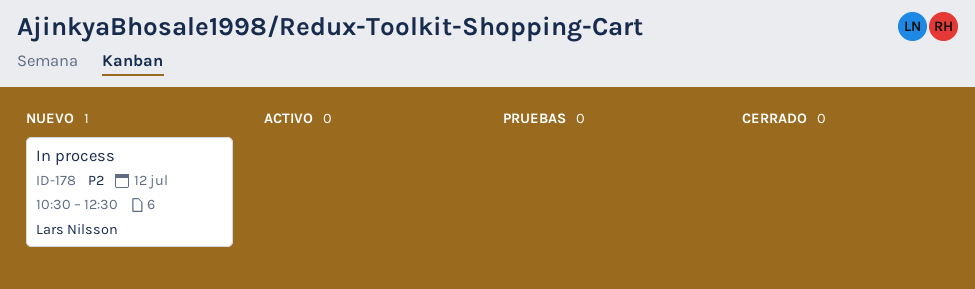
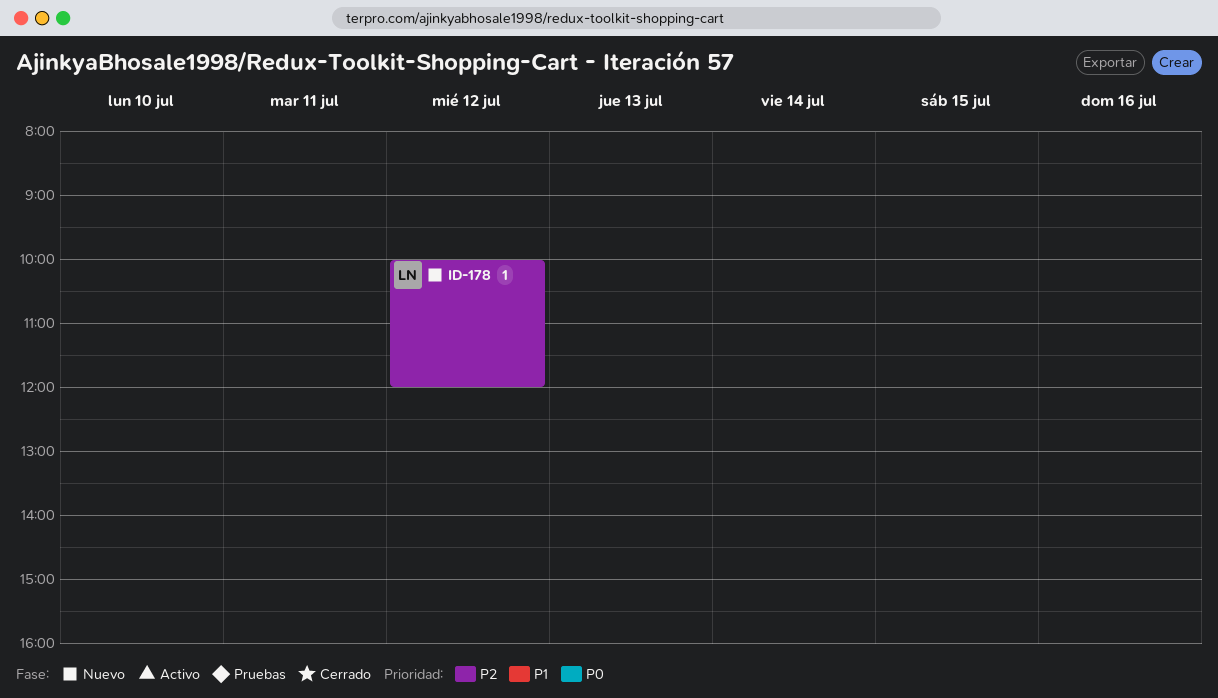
ID-178, begins: 10:30 -> 10:00
ID-178, ends: 12:30 -> 12:00

